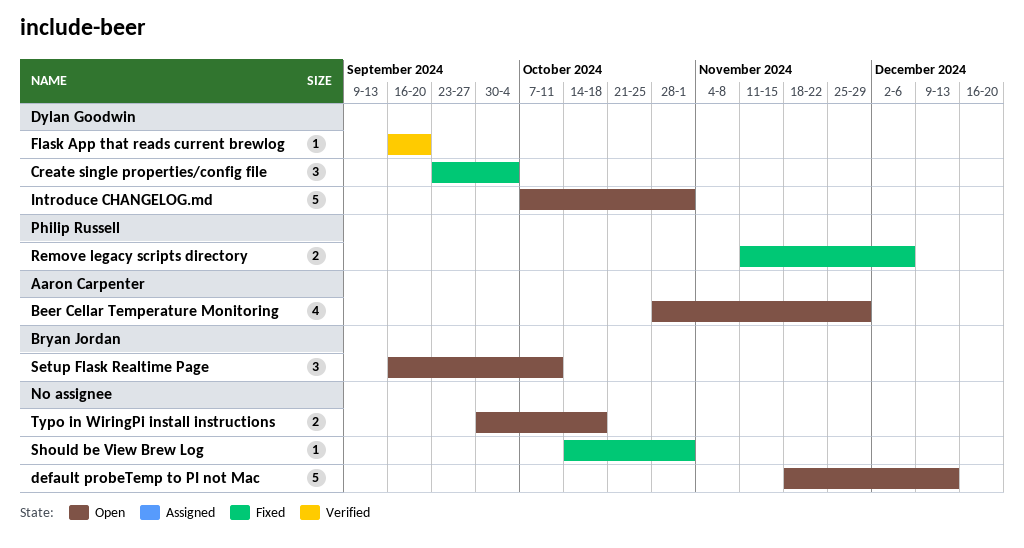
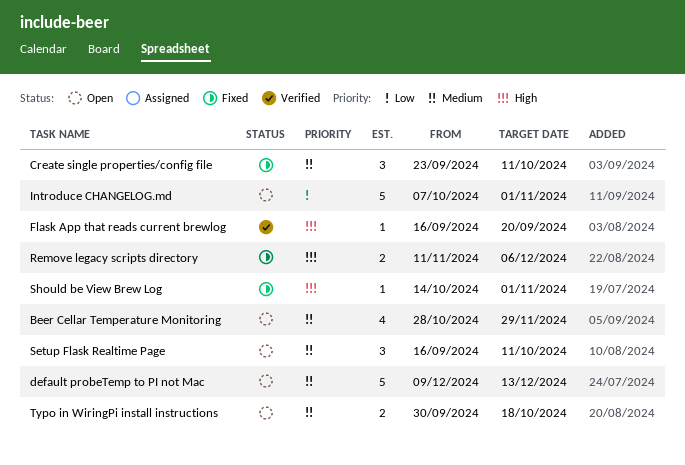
Create single properties/config file, due: Oct 4 -> Oct 11
default probeTemp to PI not Mac, start: Nov 18 -> Dec 9

